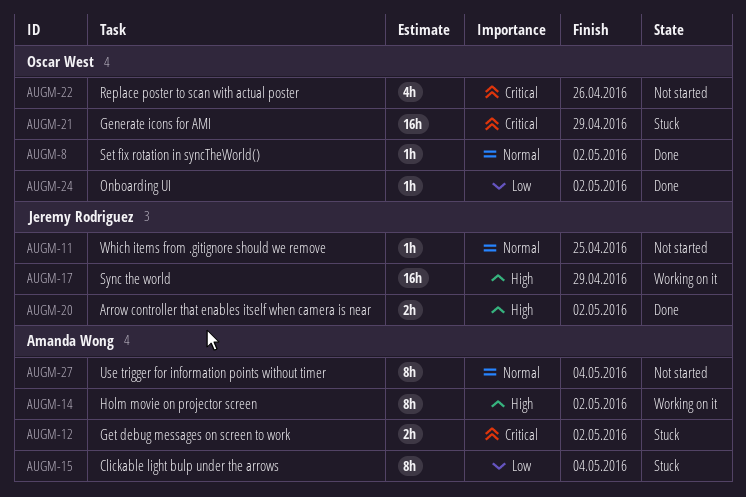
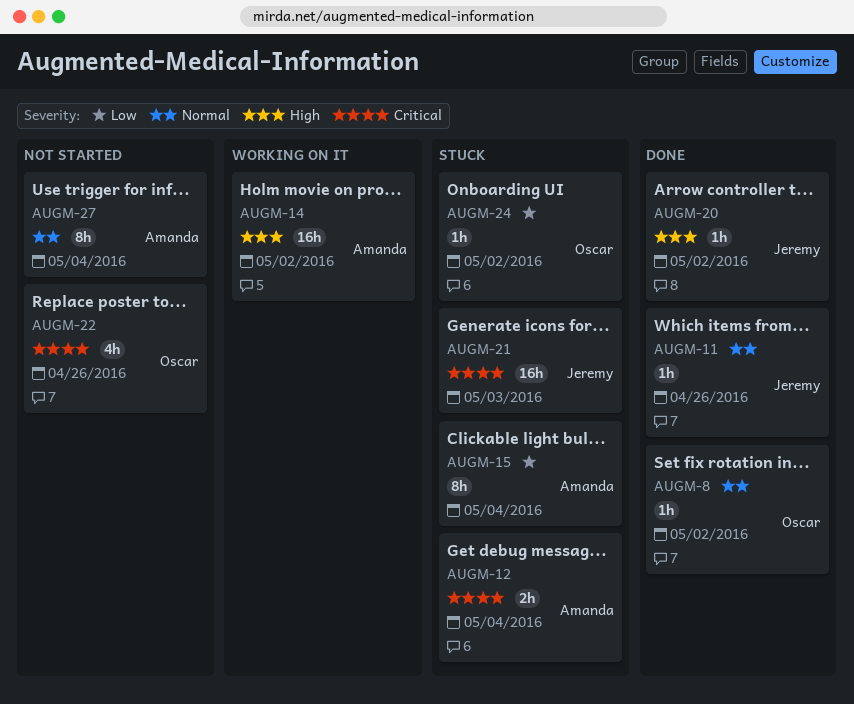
AUGM-11, status: Not started -> Done
AUGM-11, due: Apr 25 -> Apr 26
AUGM-12, due: May 2 -> May 4
AUGM-14, estimate: 8h -> 16h
AUGM-17: present -> none
AUGM-20, estimate: 2h -> 1h
AUGM-21, owner: Oscar West -> Jeremy Rodriguez
AUGM-21, due: Apr 29 -> May 3
AUGM-24, status: Done -> Stuck

